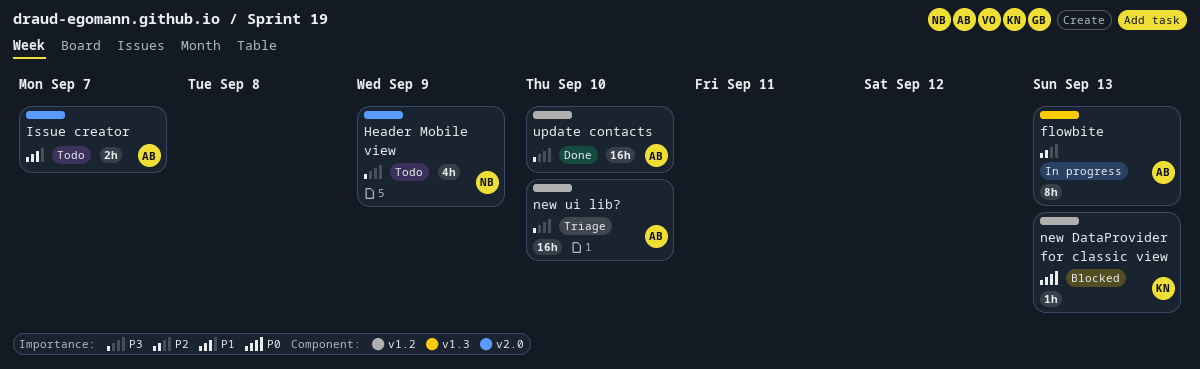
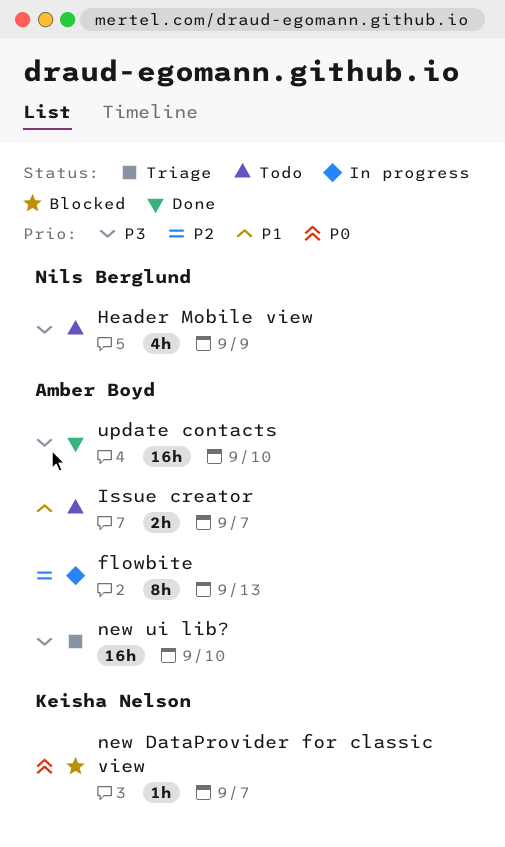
new DataProvider for classic view, due: Sep 13 -> Sep 7

